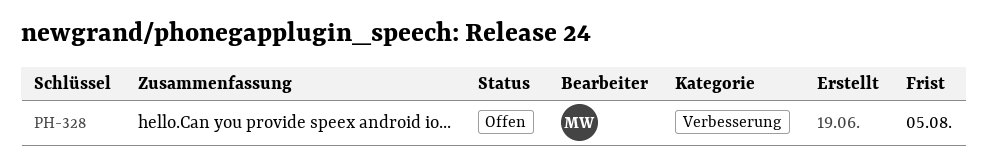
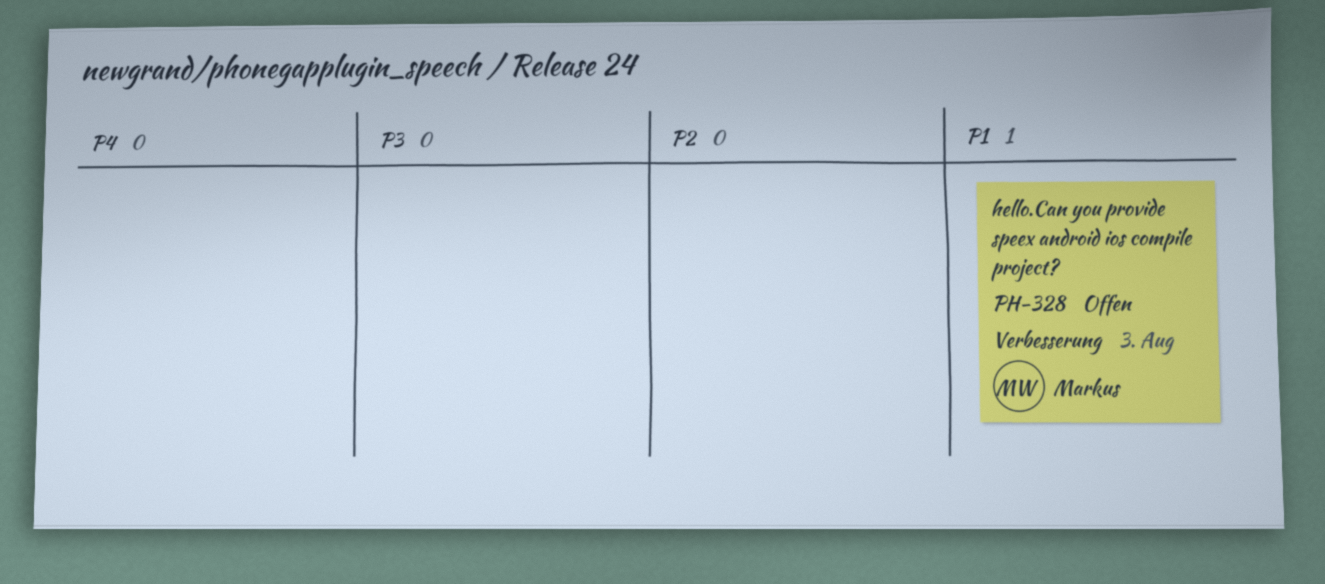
PH-328, due: Aug 5 -> Aug 3

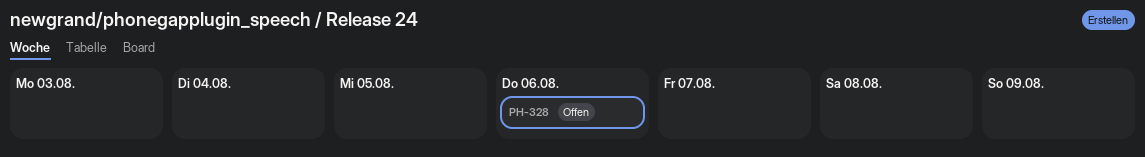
PH-328, due: Aug 3 -> Aug 6

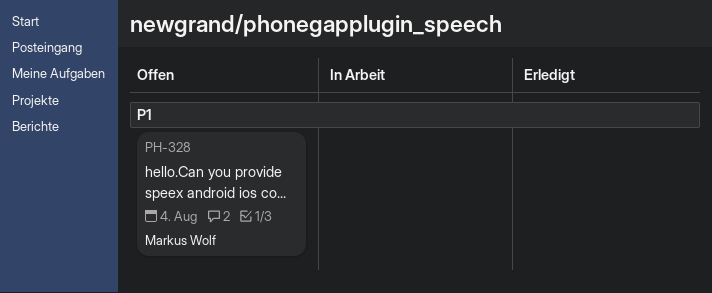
PH-328, due: Aug 6 -> Aug 4

